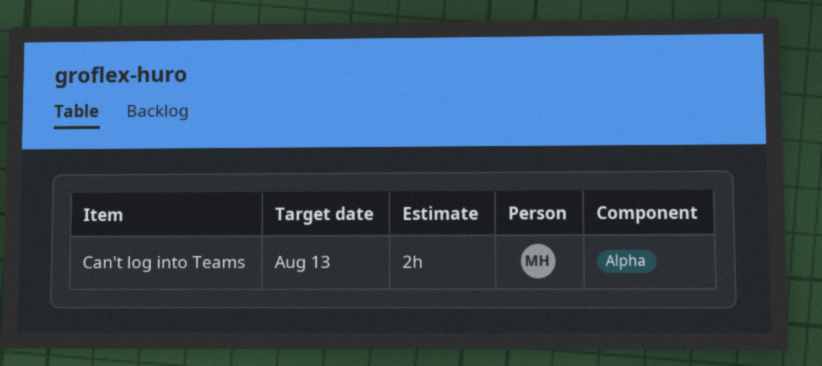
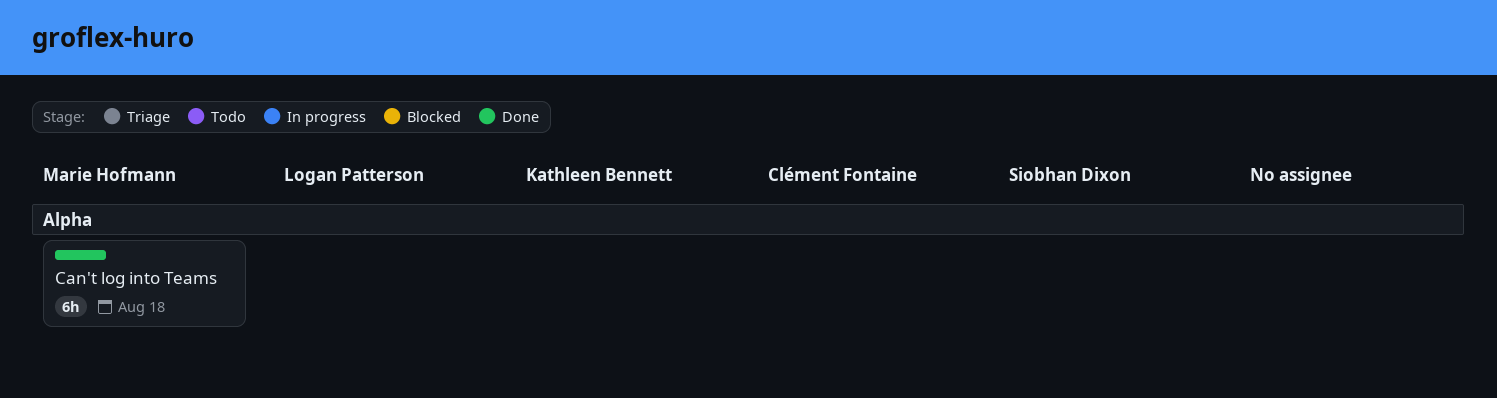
Can't log into Teams, estimate: 2h -> 6h
Can't log into Teams, due: Aug 13 -> Aug 18

